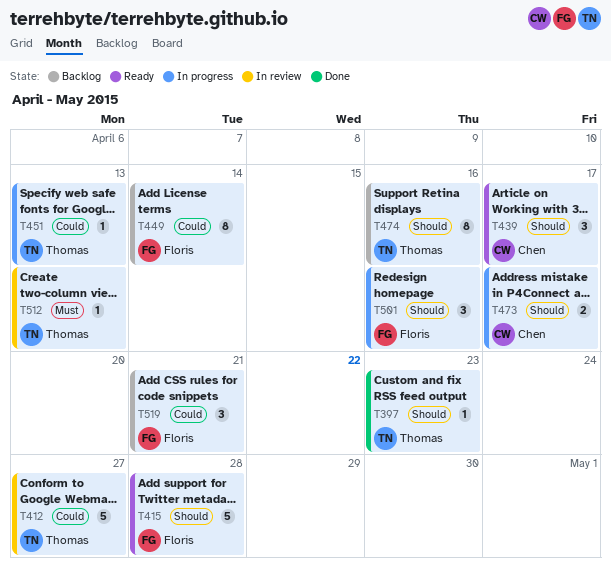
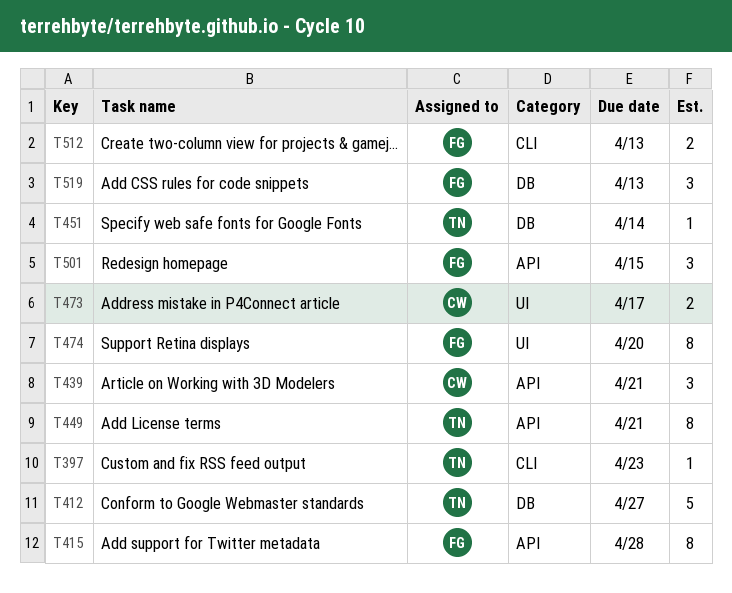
T415, estimate: 5 -> 8
T439, due: Apr 17 -> Apr 21
T449, owner: Floris -> Thomas
T449, due: Apr 14 -> Apr 21
T451, due: Apr 13 -> Apr 14
T474, owner: Thomas -> Floris
T474, due: Apr 16 -> Apr 20
T501, due: Apr 16 -> Apr 15
T512, owner: Thomas -> Floris
T512, estimate: 1 -> 2
T519, due: Apr 21 -> Apr 13

